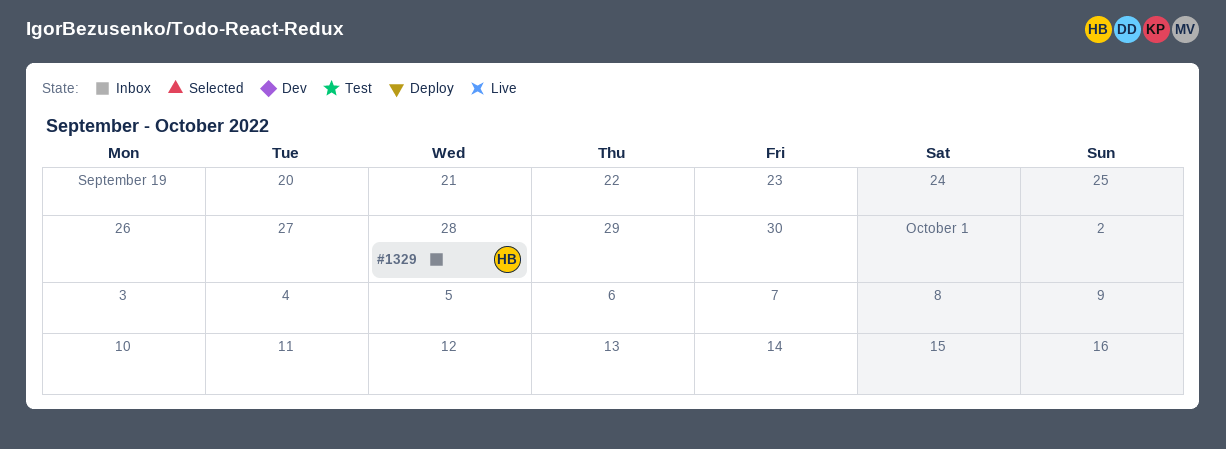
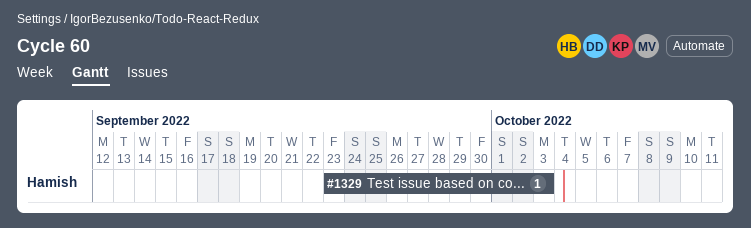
#1329, due: Sep 28 -> Oct 3

